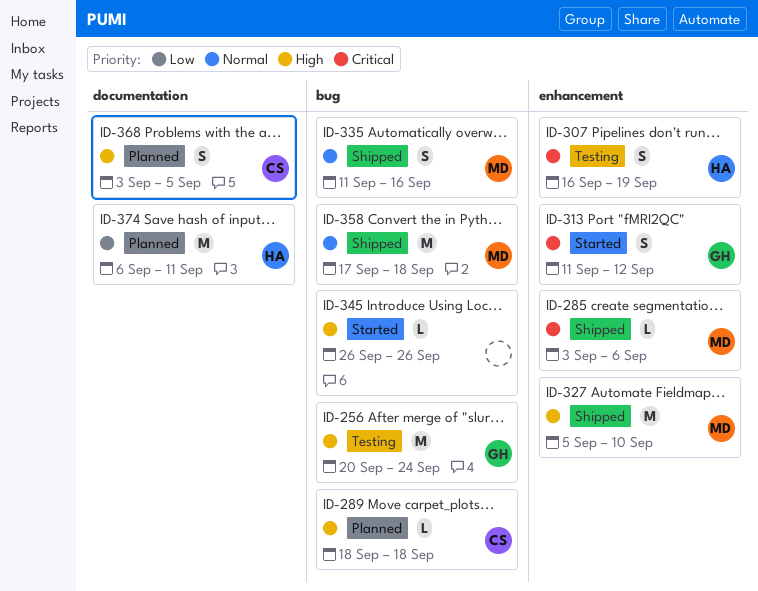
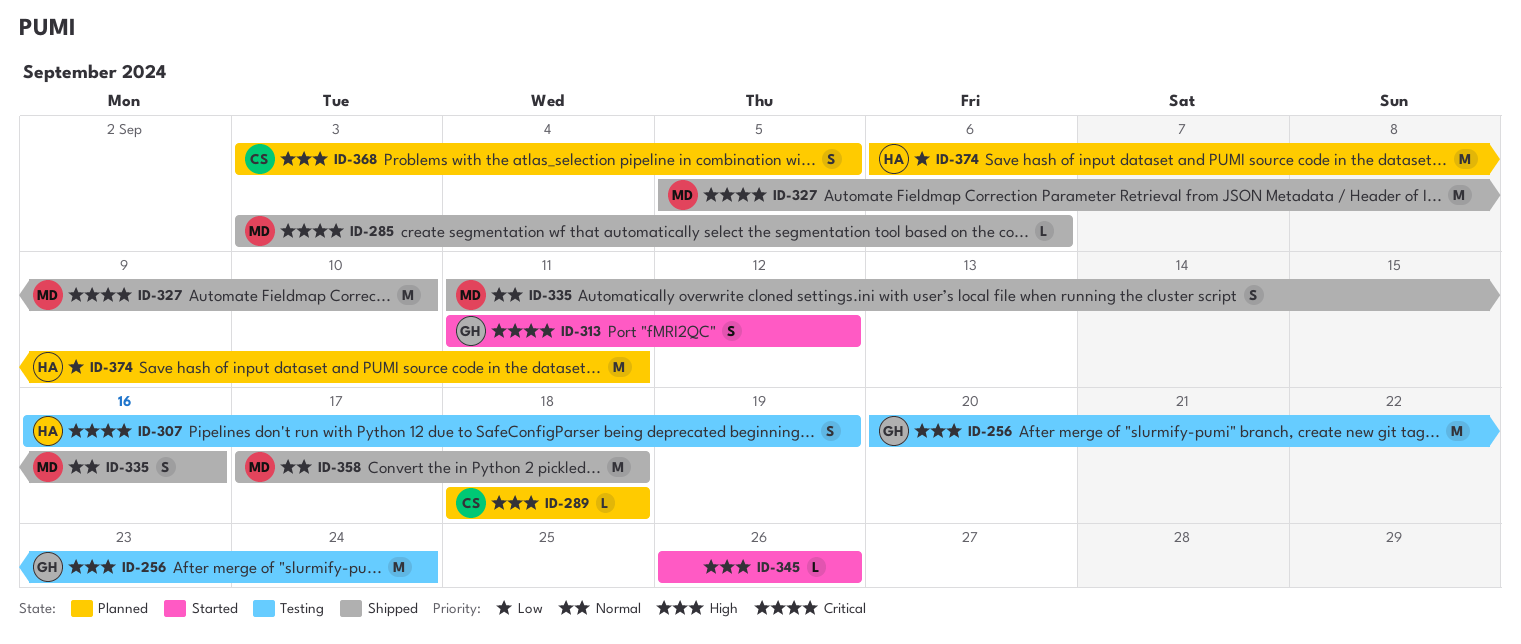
ID-327, priority: High -> Critical

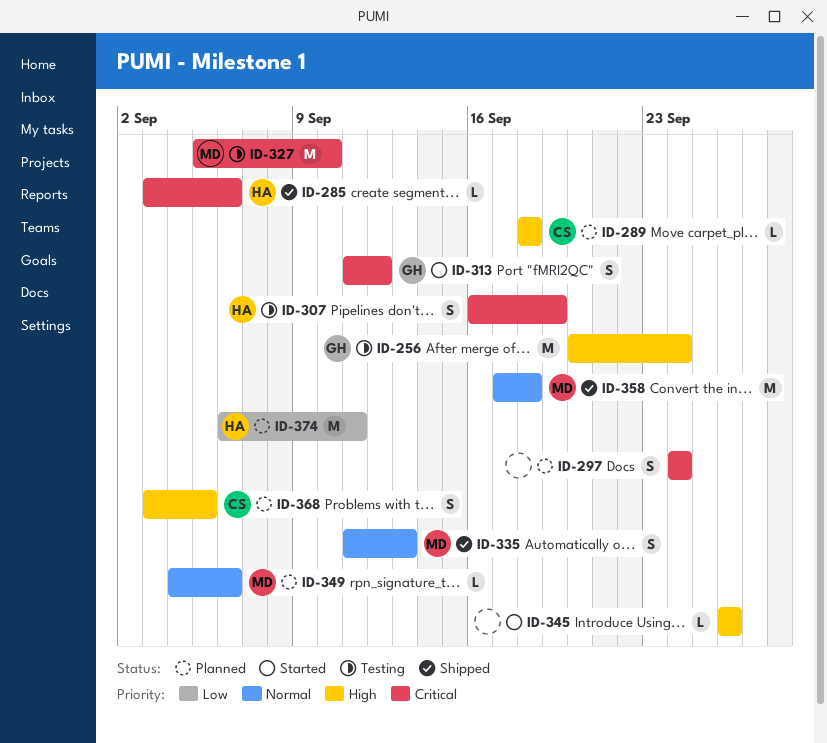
ID-285, owner: MD -> HA
ID-297: none -> present
ID-327, status: Shipped -> Testing
ID-335, due: Sep 16 -> Sep 13
ID-349: none -> present

